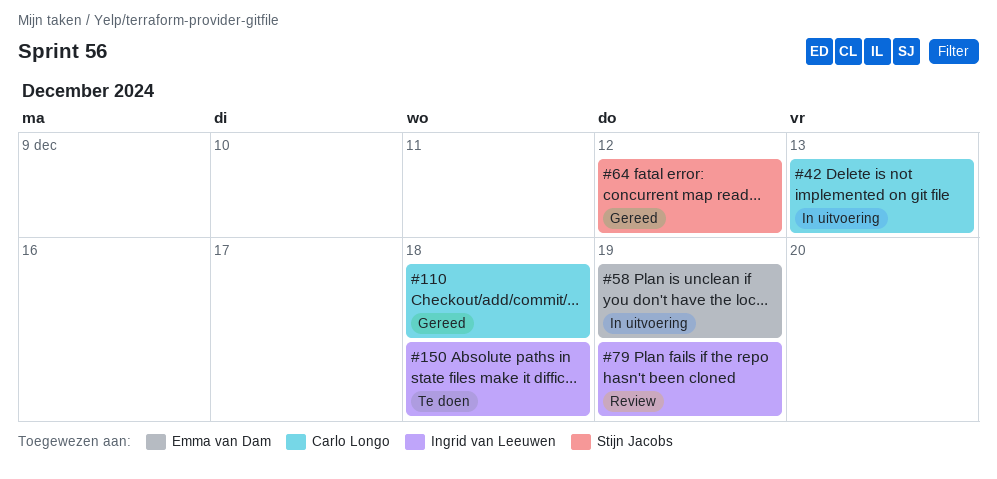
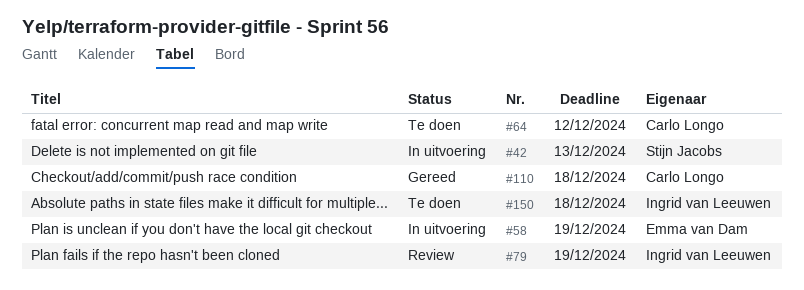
#42, owner: Carlo Longo -> Stijn Jacobs
#64, status: Gereed -> Te doen
#64, owner: Stijn Jacobs -> Carlo Longo

